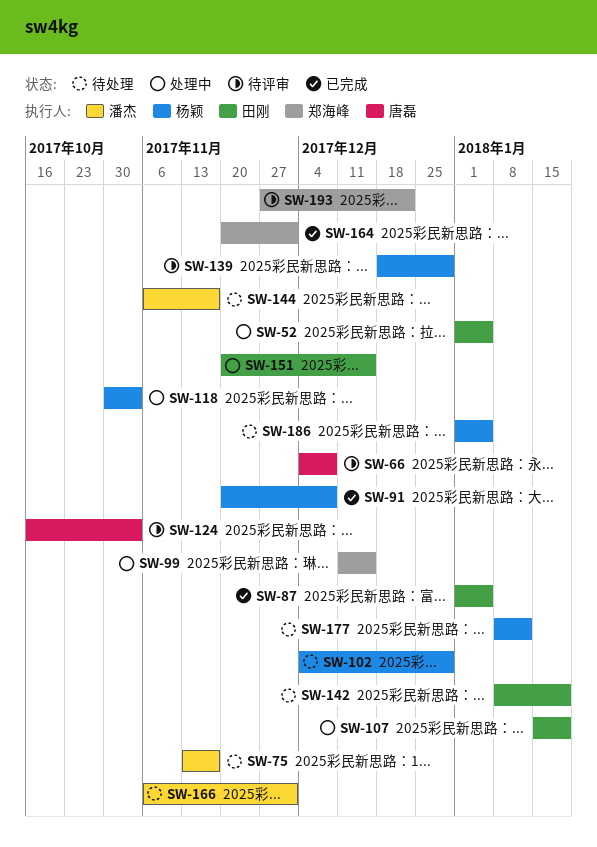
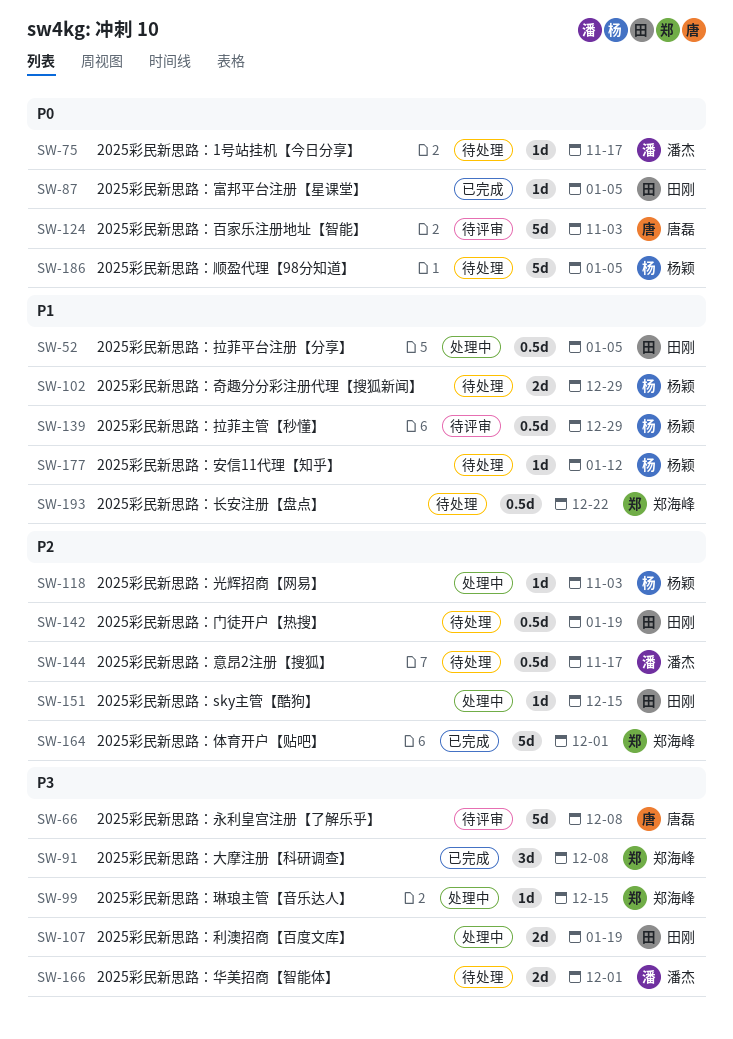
SW-91, owner: 杨颖 -> 郑海峰
SW-193, status: 待评审 -> 待处理

